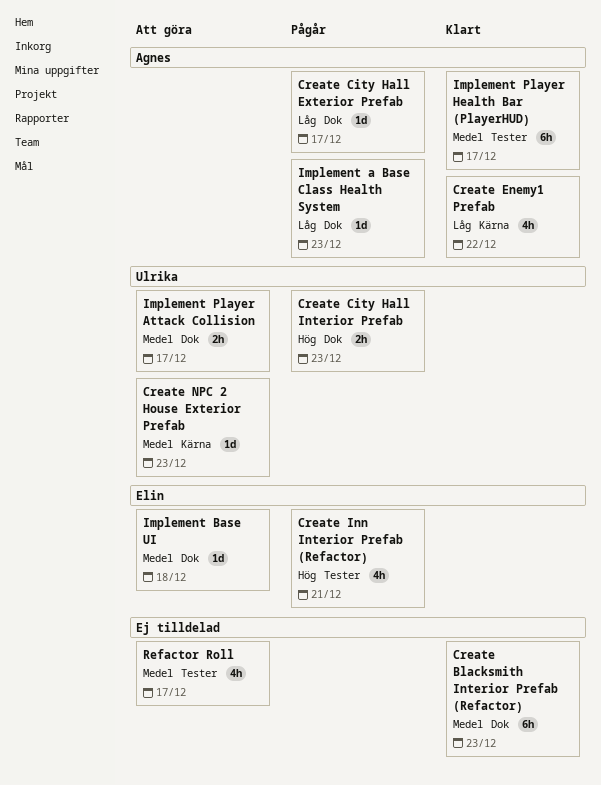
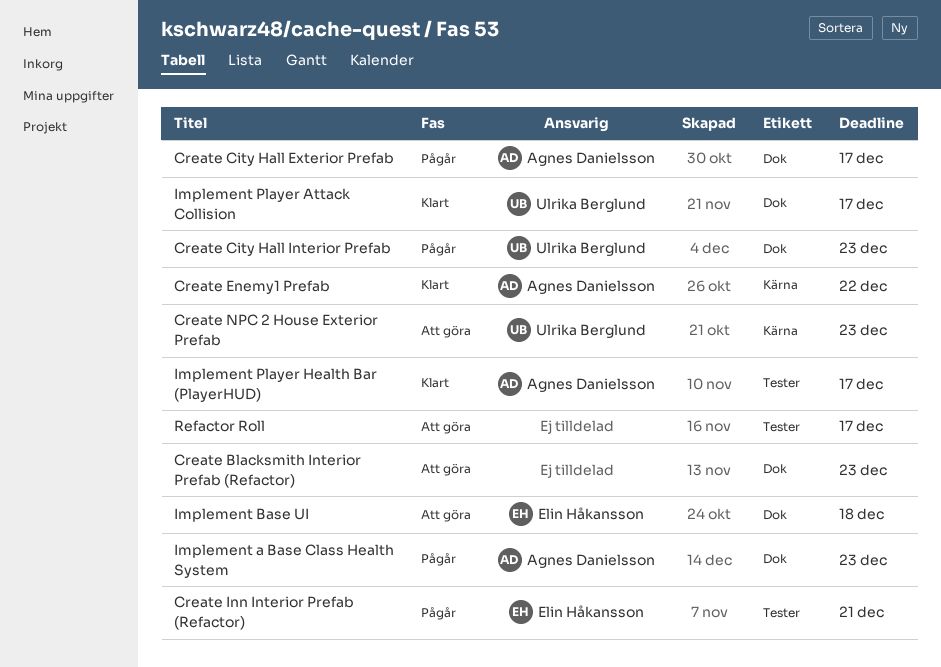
Create Blacksmith Interior Prefab (Refactor), status: Klart -> Att göra
Implement Player Attack Collision, status: Att göra -> Klart

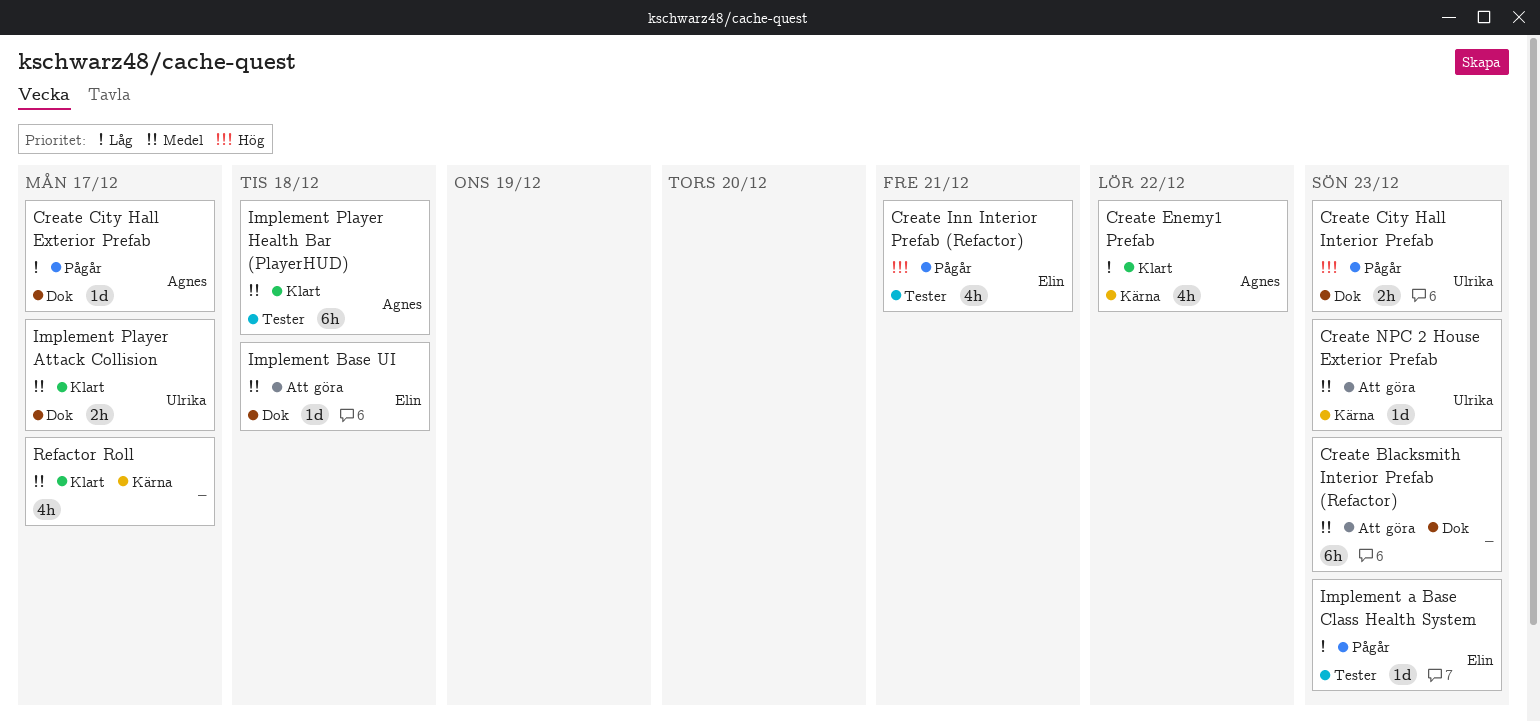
Implement a Base Class Health System, owner: Agnes Danielsson -> Elin Håkansson
Implement a Base Class Health System, label: Dok -> Tester
Implement Player Health Bar (PlayerHUD), due: Dec 17 -> Dec 18
Refactor Roll, status: Att göra -> Klart
Refactor Roll, label: Tester -> Kärna

